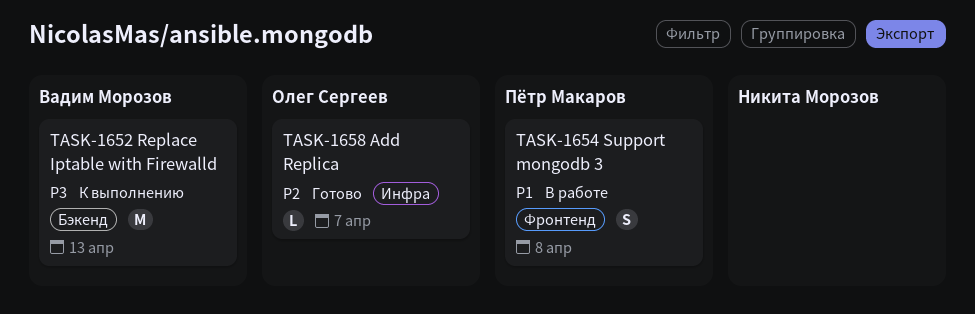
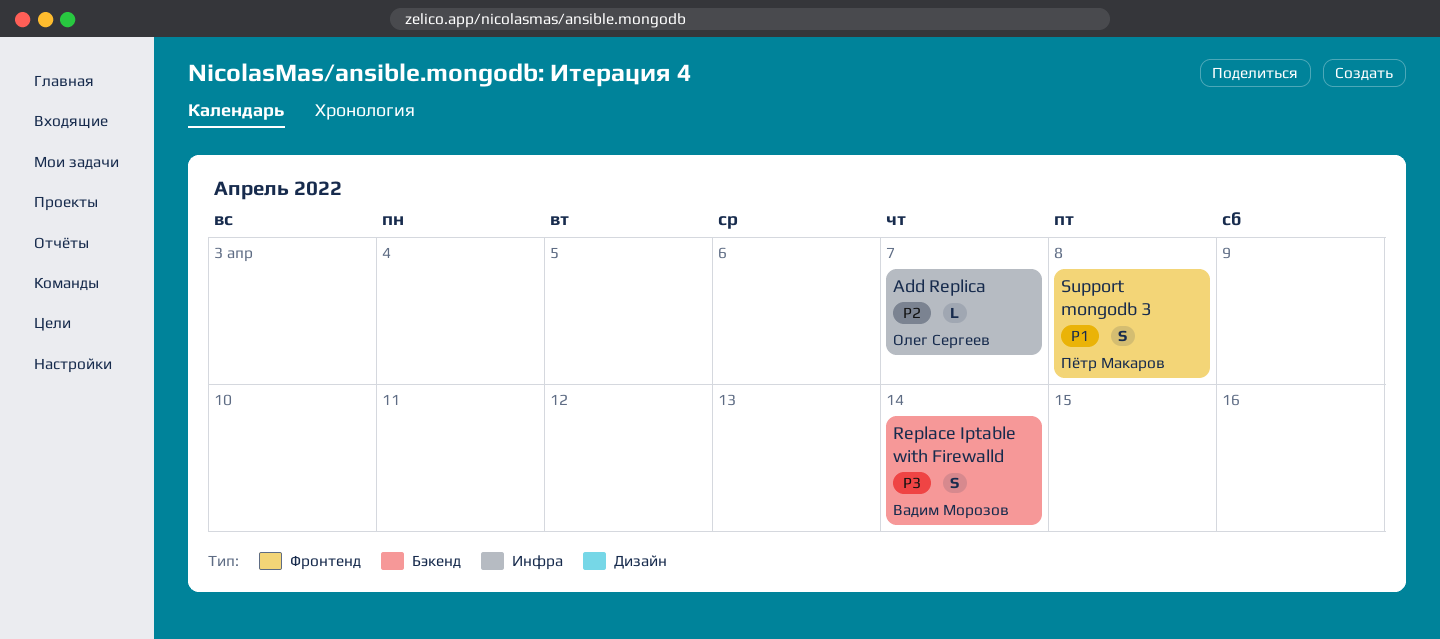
Replace Iptable with Firewalld, estimate: M -> S
Replace Iptable with Firewalld, due: Apr 13 -> Apr 14

